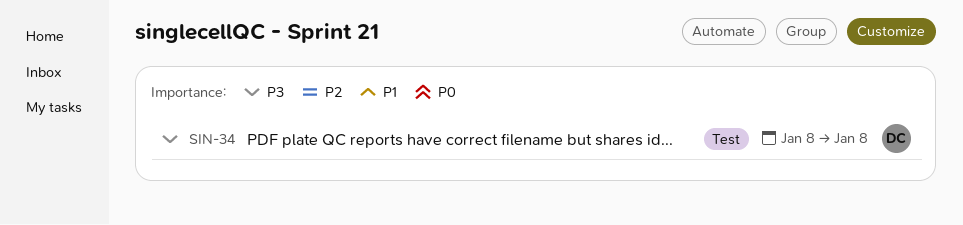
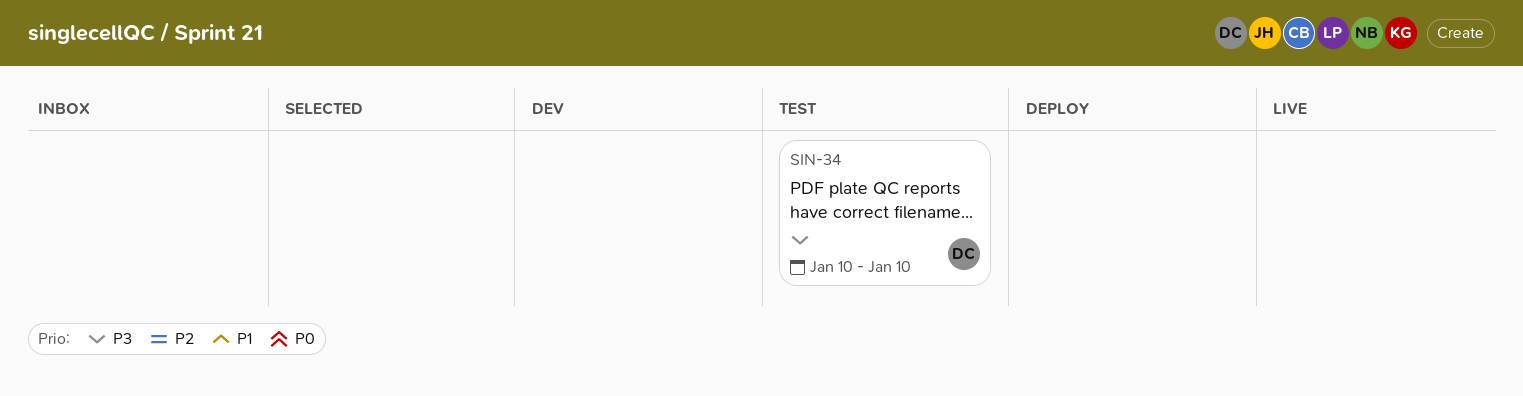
SIN-34, start: Jan 8 -> Jan 10
SIN-34, due: Jan 8 -> Jan 10

